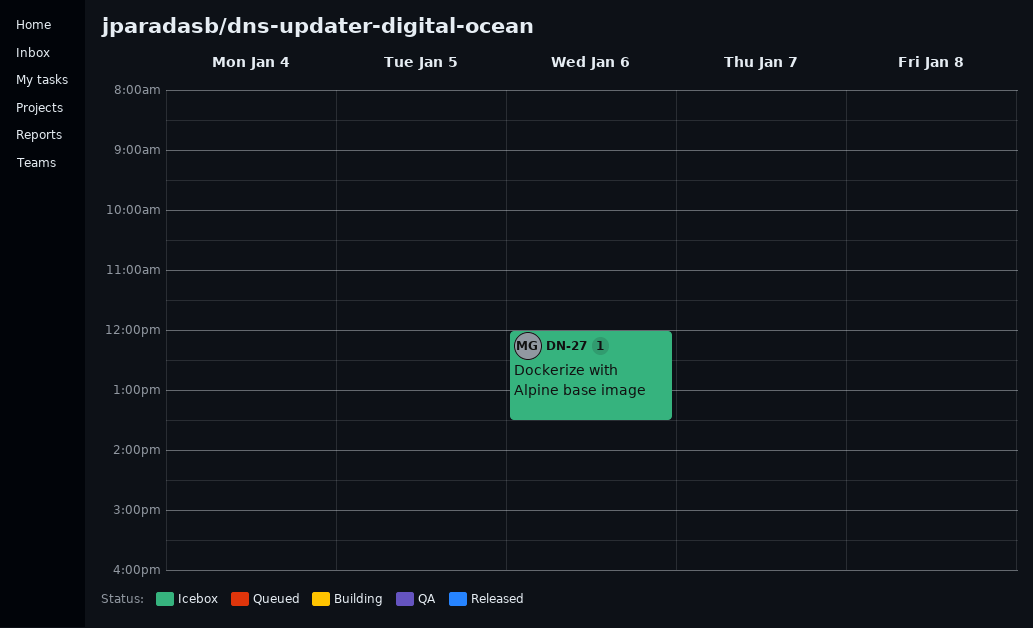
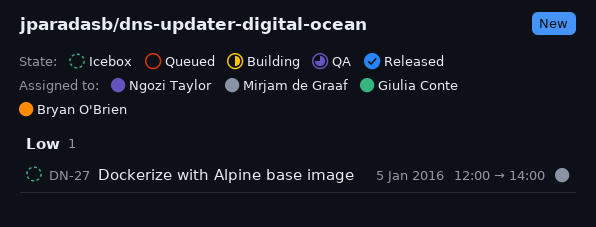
DN-27, day: Jan 6 -> Jan 5
DN-27, ends: 13:30 -> 14:00

